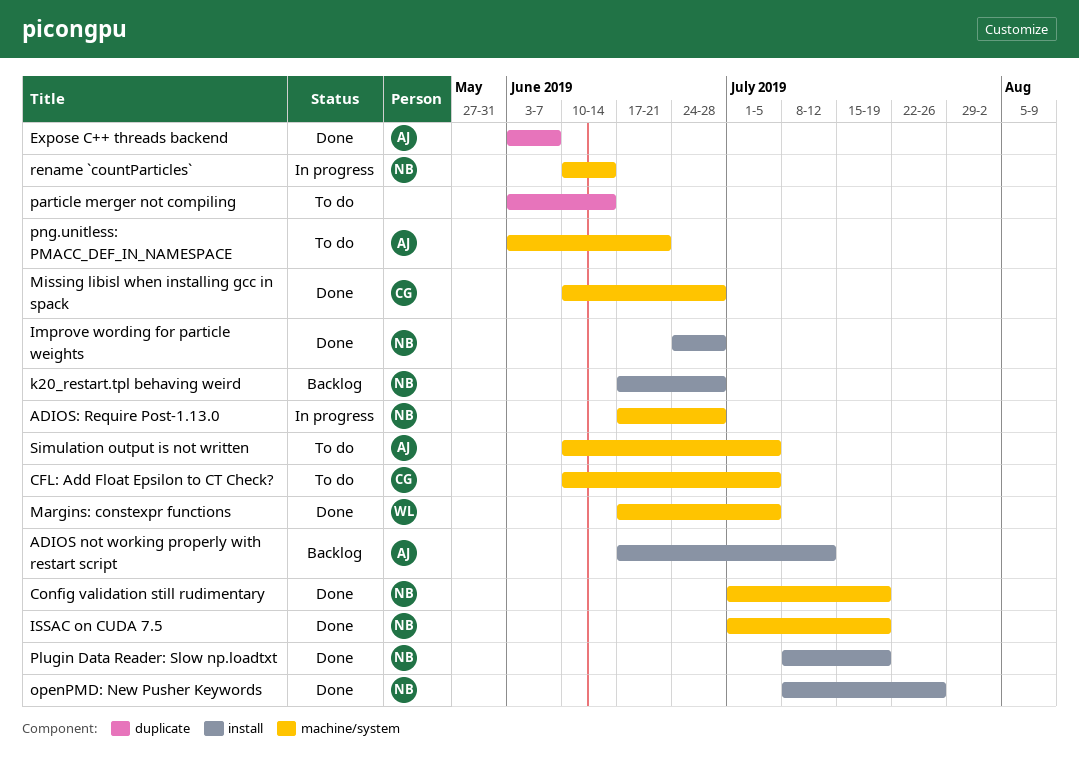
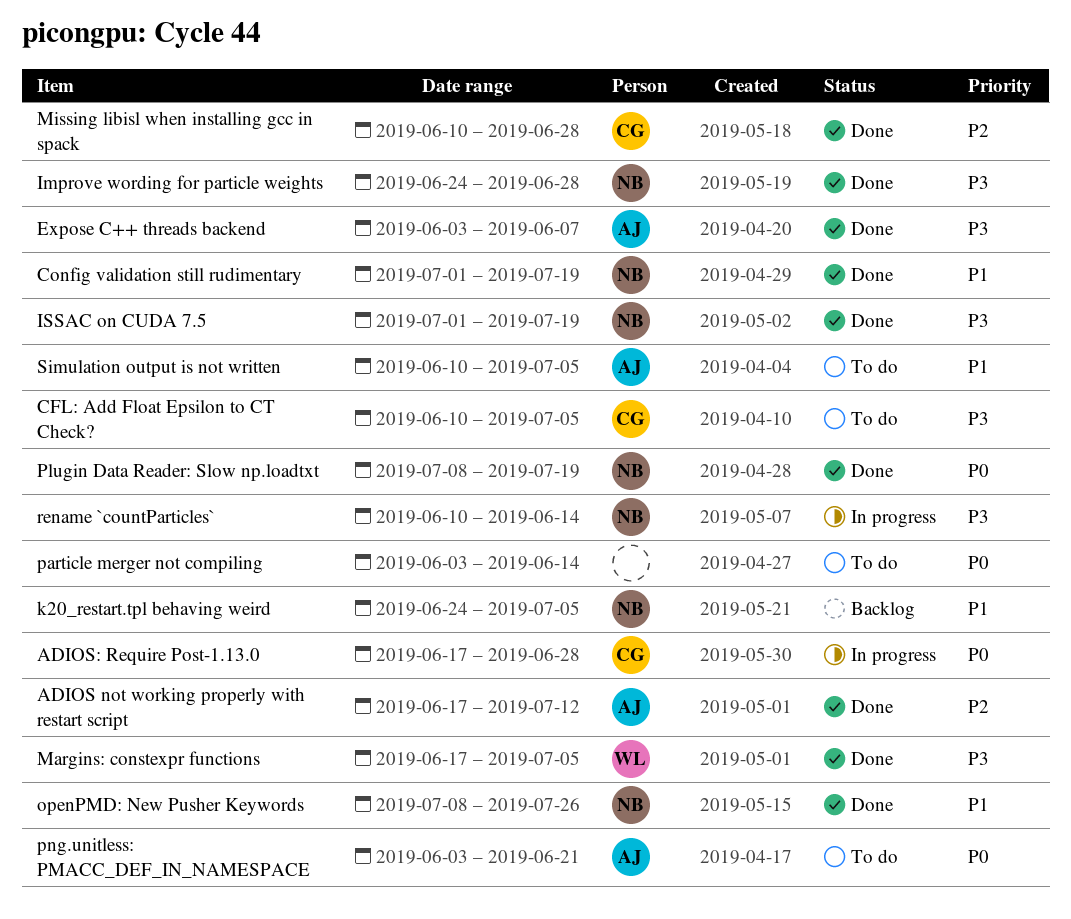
ADIOS not working properly with restart script, status: Backlog -> Done
ADIOS: Require Post-1.13.0, owner: NB -> CG
k20_restart.tpl behaving weird, start: Jun 17 -> Jun 24
k20_restart.tpl behaving weird, due: Jun 28 -> Jul 5

